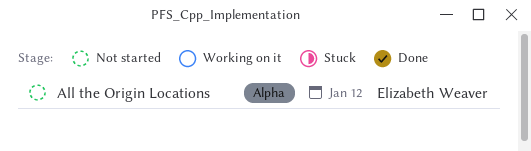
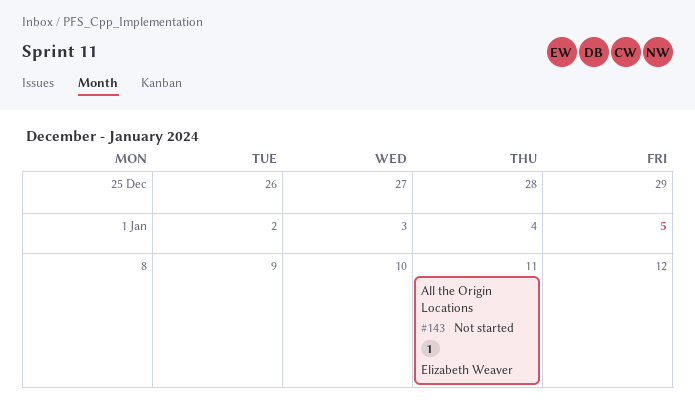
All the Origin Locations, due: Jan 12 -> Jan 11

